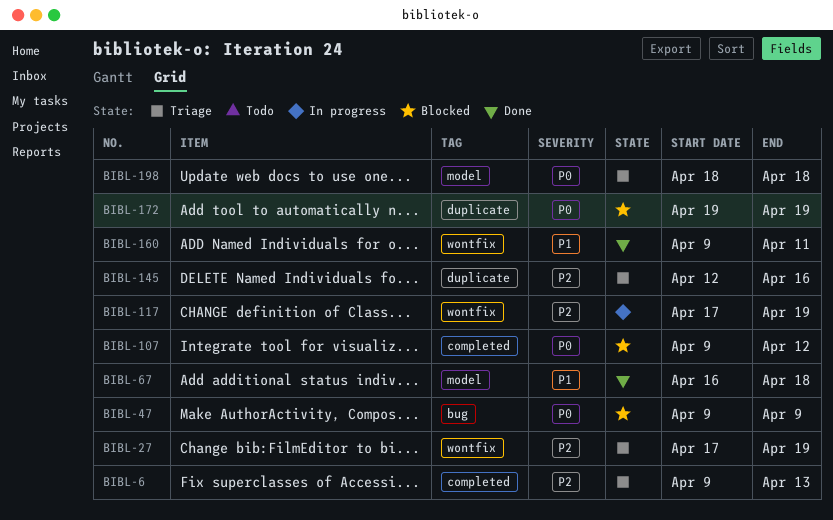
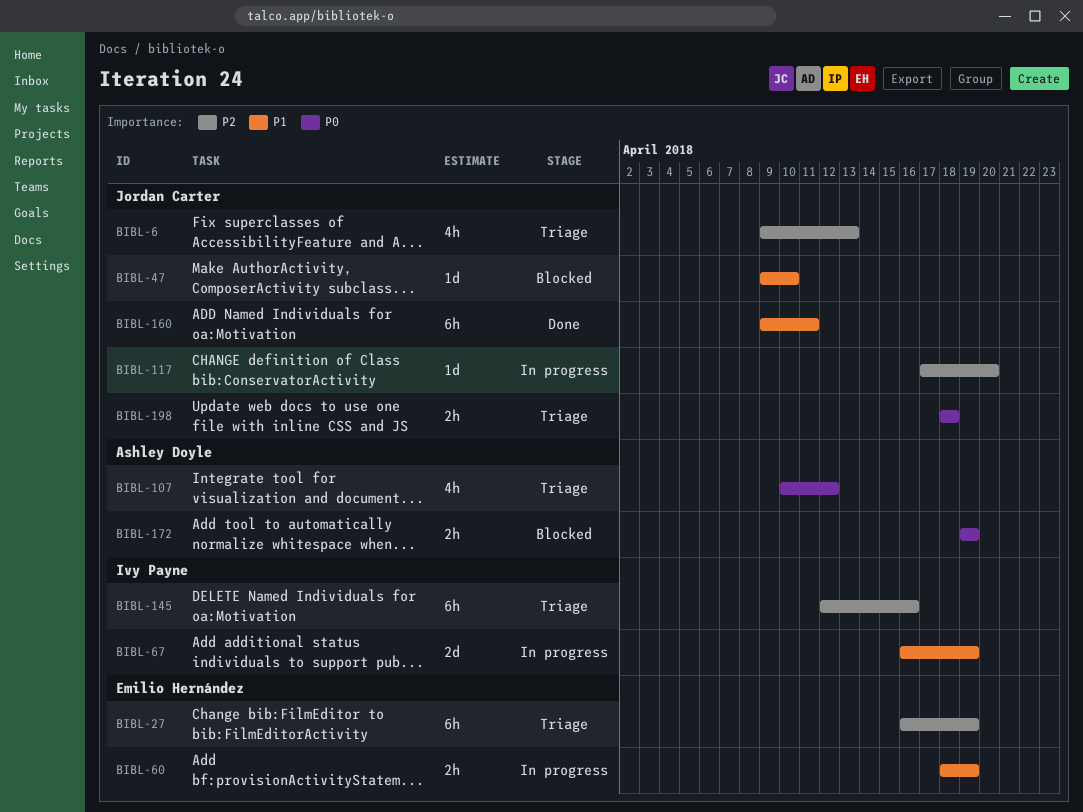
BIBL-27, start: Apr 17 -> Apr 16
BIBL-47, priority: P0 -> P1
BIBL-47, due: Apr 9 -> Apr 10
BIBL-60: none -> present
BIBL-67, status: Done -> In progress
BIBL-67, due: Apr 18 -> Apr 19
BIBL-107, status: Blocked -> Triage
BIBL-107, start: Apr 9 -> Apr 10
BIBL-117, due: Apr 19 -> Apr 20

